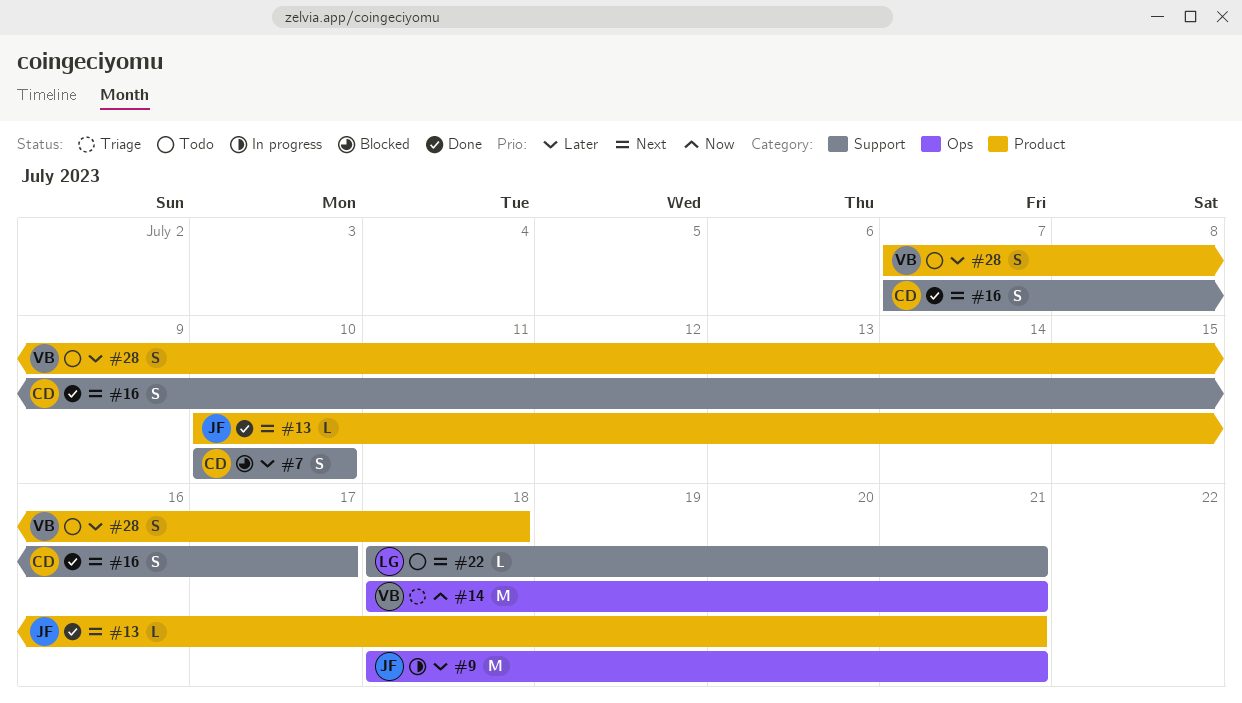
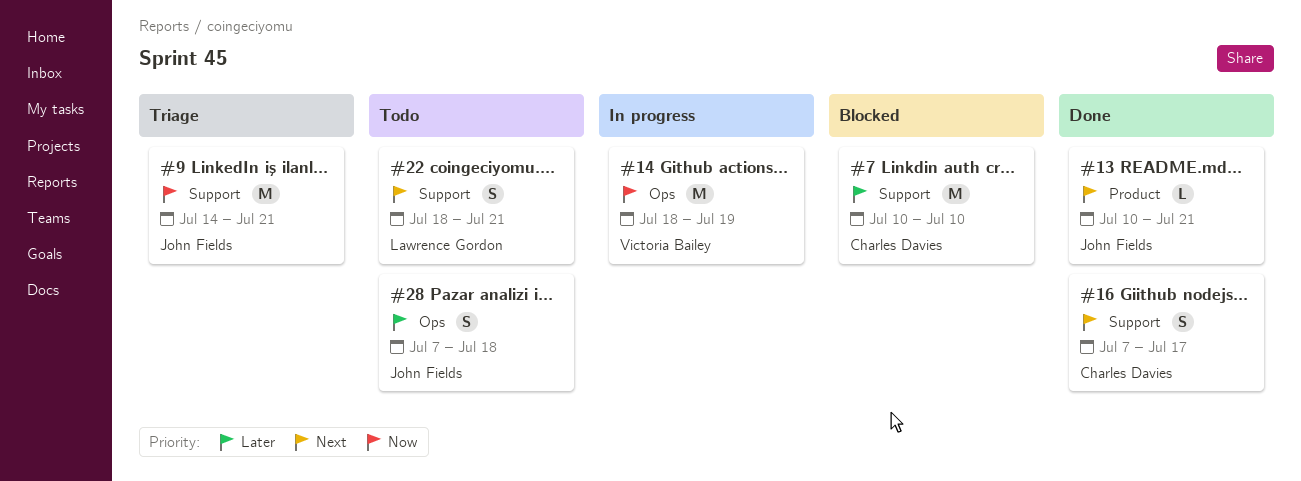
#7, estimate: S -> M
#9, status: In progress -> Triage
#9, priority: Later -> Now
#9, label: Ops -> Support
#9, start: Jul 18 -> Jul 14
#14, status: Triage -> In progress
#14, due: Jul 21 -> Jul 19
#22, estimate: L -> S
#28, owner: Victoria Bailey -> John Fields
#28, label: Product -> Ops

